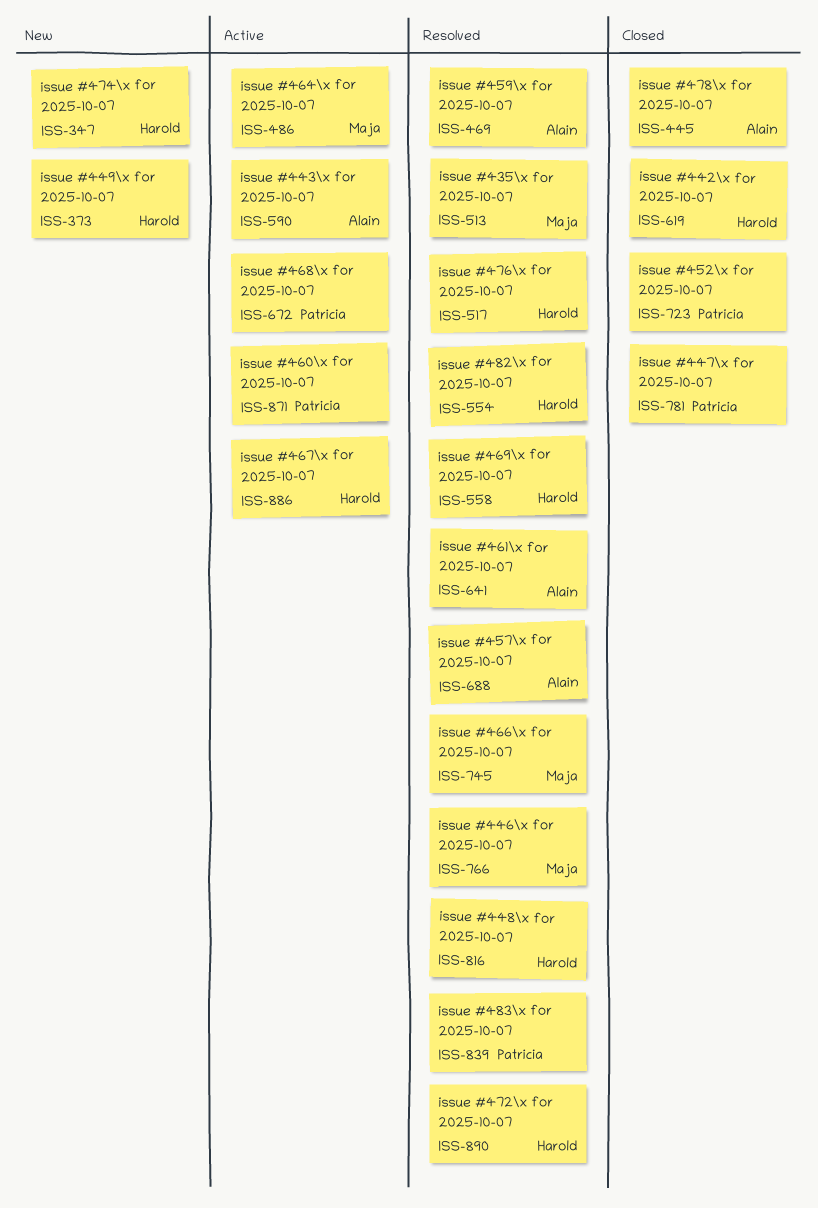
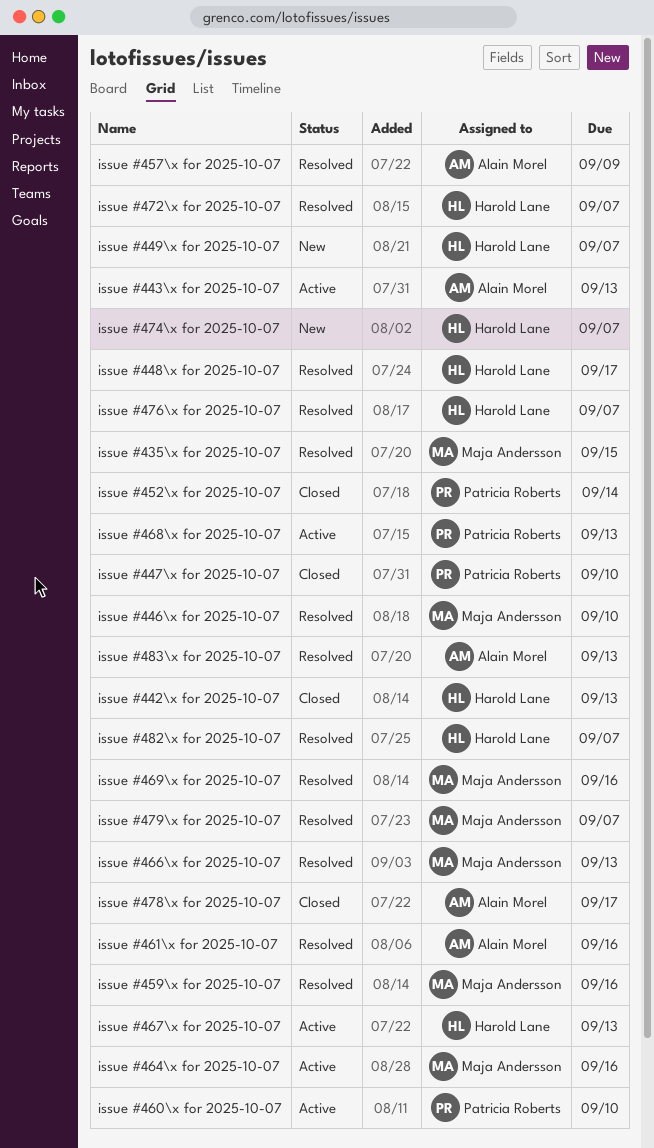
issue #459\x for 2025-10-07, owner: Alain Morel -> Maja Andersson
issue #469\x for 2025-10-07, owner: Harold Lane -> Maja Andersson
issue #479\x for 2025-10-07: none -> present
issue #483\x for 2025-10-07, owner: Patricia Roberts -> Alain Morel

